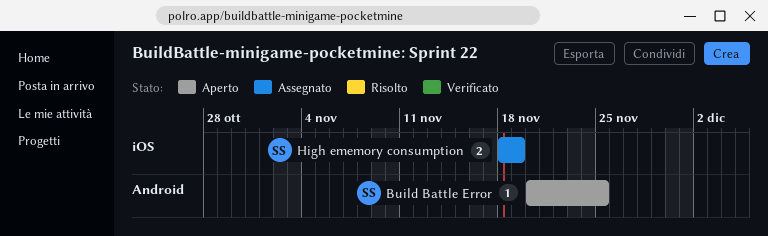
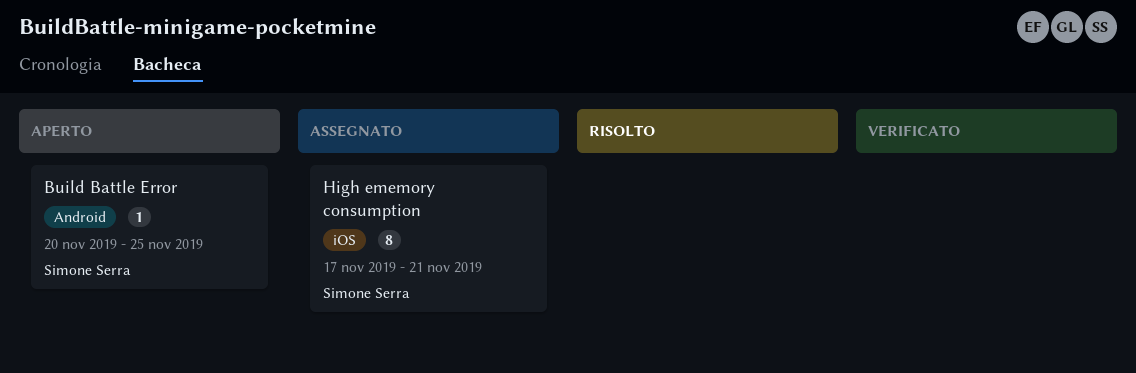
High ememory consumption, estimate: 2 -> 8
High ememory consumption, start: Nov 18 -> Nov 17
High ememory consumption, due: Nov 19 -> Nov 21

